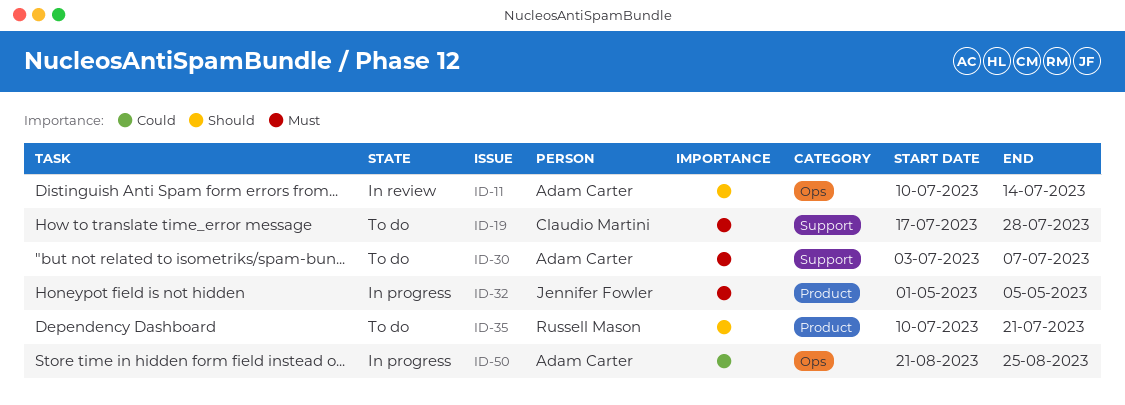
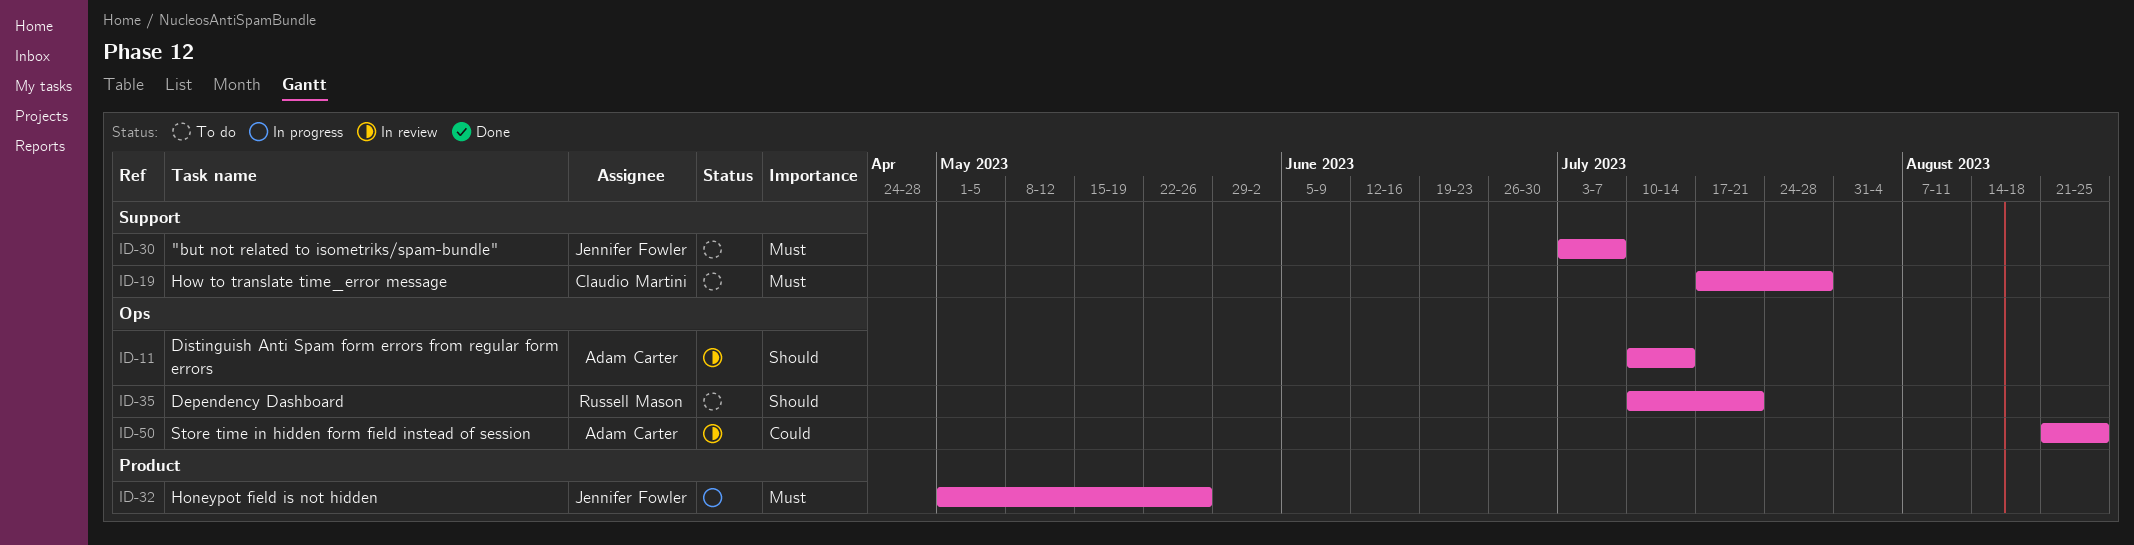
ID-30, owner: Adam Carter -> Jennifer Fowler
ID-32, due: May 5 -> May 26
ID-35, label: Product -> Ops
ID-50, status: In progress -> In review

